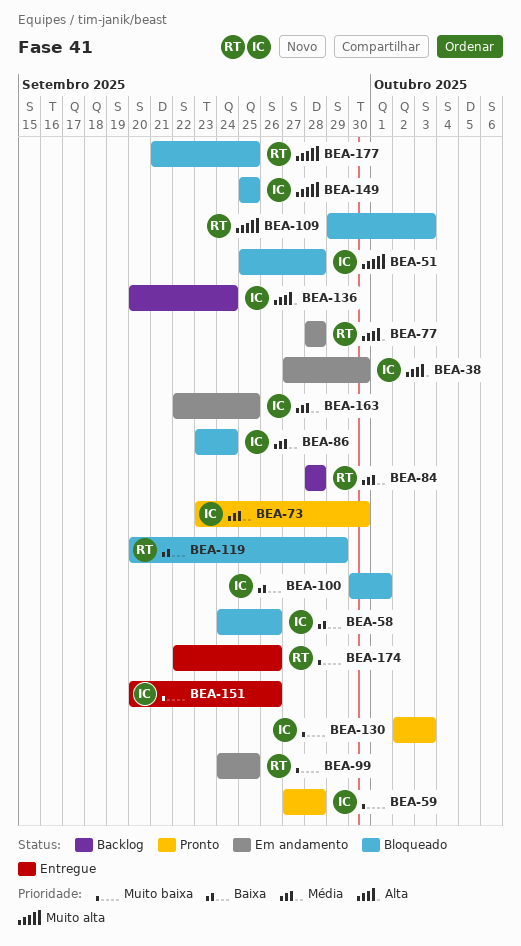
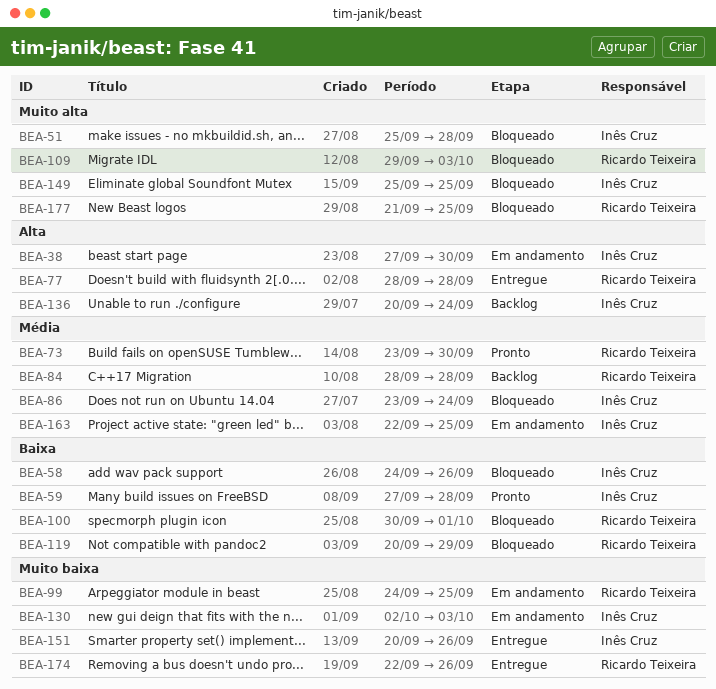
BEA-59, priority: Muito baixa -> Baixa
BEA-73, owner: Inês Cruz -> Ricardo Teixeira
BEA-77, status: Em andamento -> Entregue
BEA-100, owner: Inês Cruz -> Ricardo Teixeira
BEA-130, status: Pronto -> Em andamento

